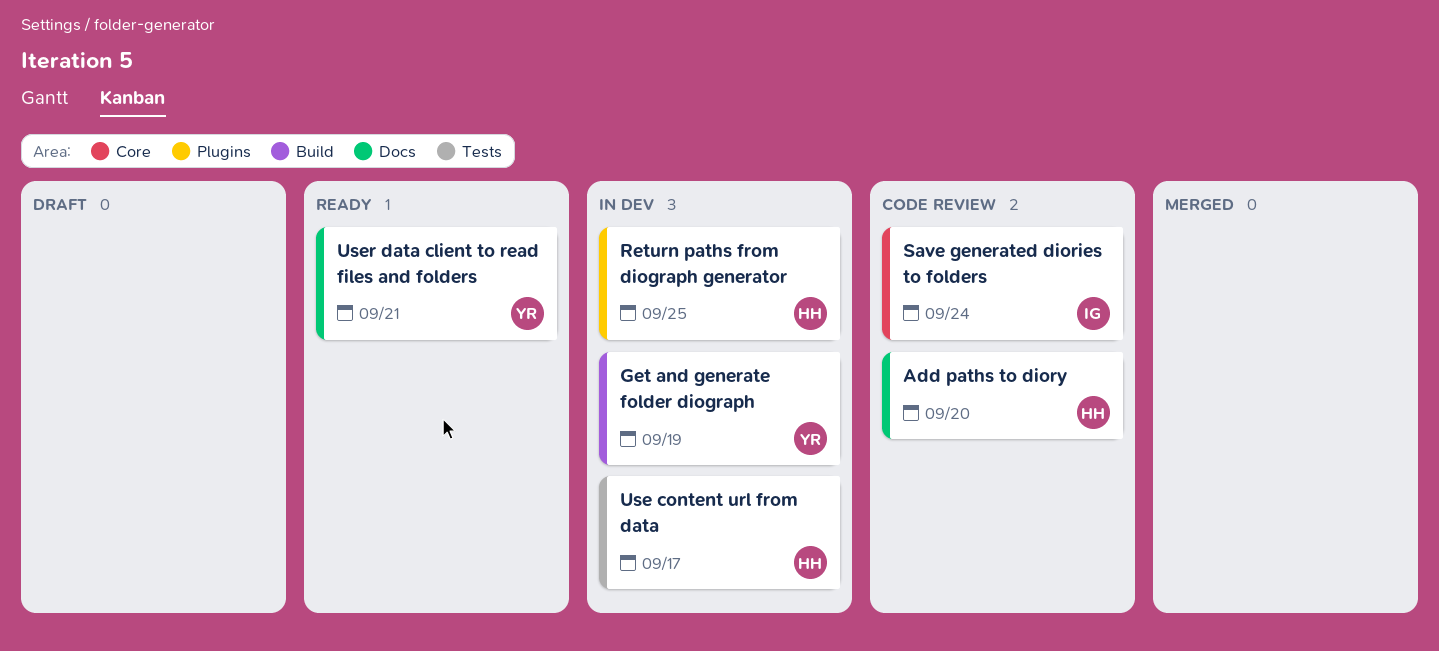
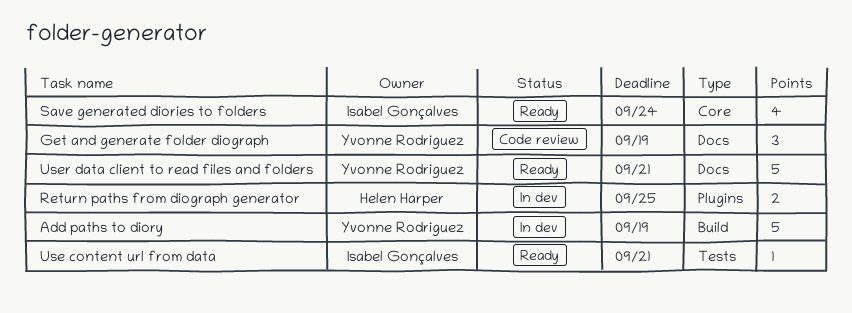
Add paths to diory, status: Code review -> In dev
Add paths to diory, owner: Helen Harper -> Yvonne Rodriguez
Add paths to diory, label: Docs -> Build
Add paths to diory, due: Sep 20 -> Sep 19
Get and generate folder diograph, status: In dev -> Code review
Get and generate folder diograph, label: Build -> Docs
Save generated diories to folders, status: Code review -> Ready
Use content url from data, status: In dev -> Ready
Use content url from data, owner: Helen Harper -> Isabel Gonçalves
Use content url from data, due: Sep 17 -> Sep 21

